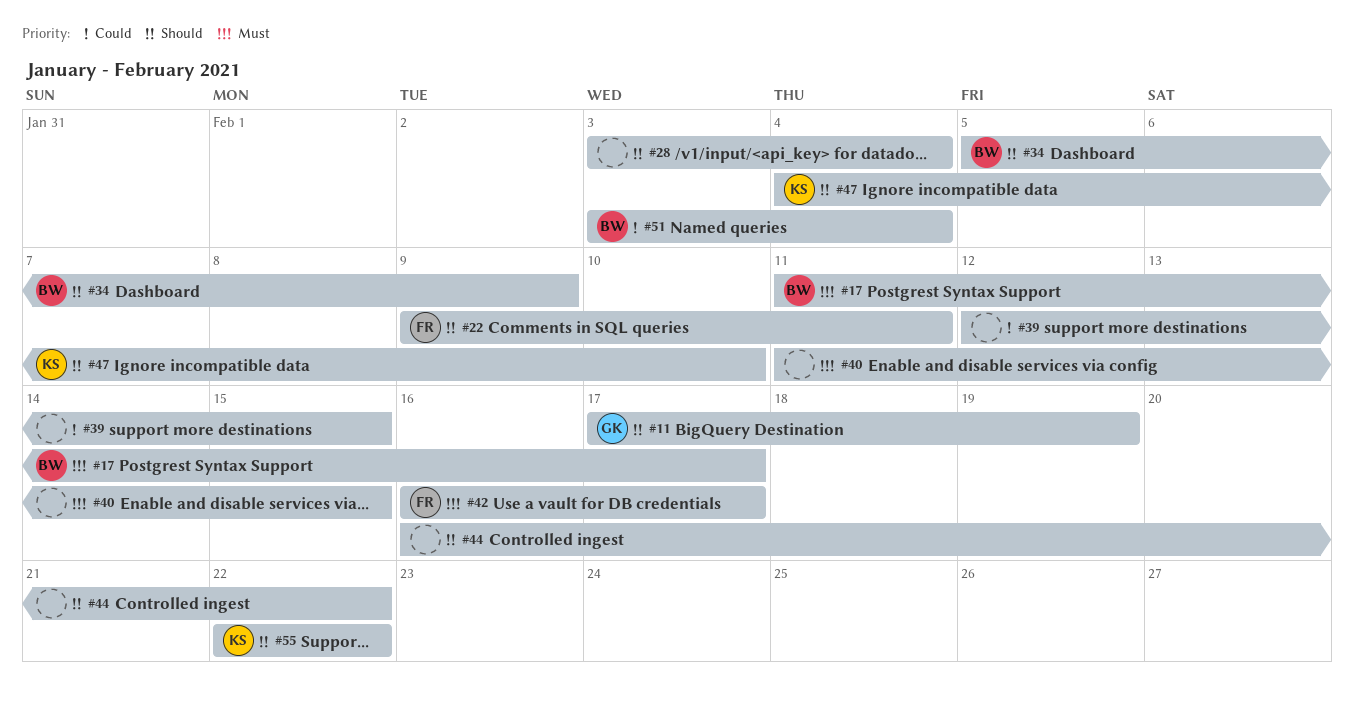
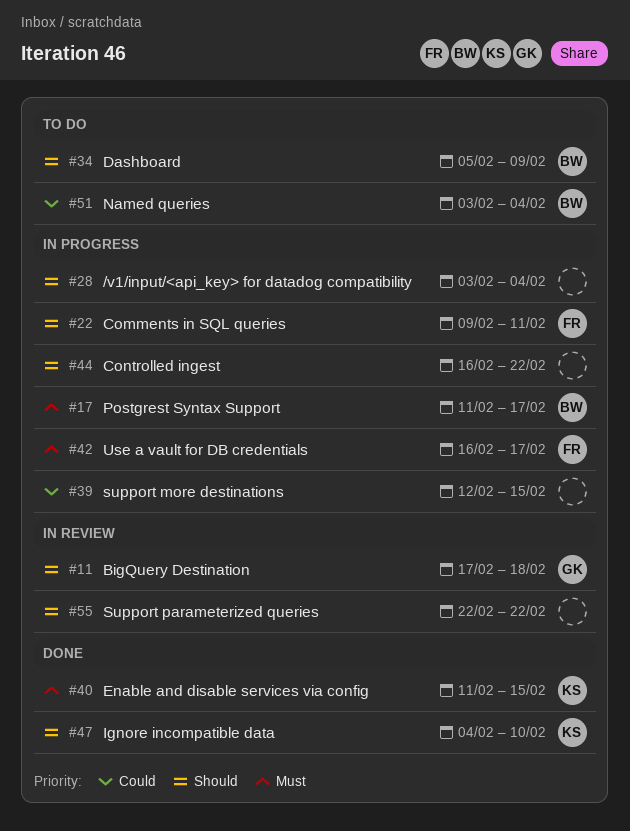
#11, due: Feb 19 -> Feb 18
#40, owner: none -> KS
#55, owner: KS -> none

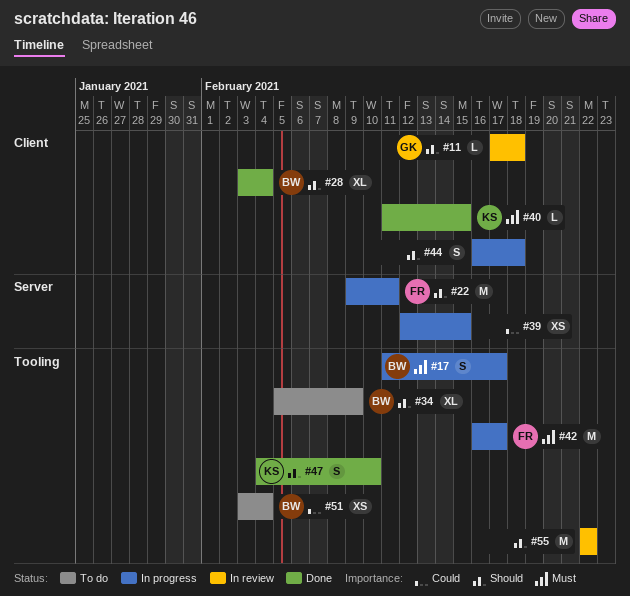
#28, status: In progress -> Done
#28, owner: none -> BW
#44, due: Feb 22 -> Feb 18

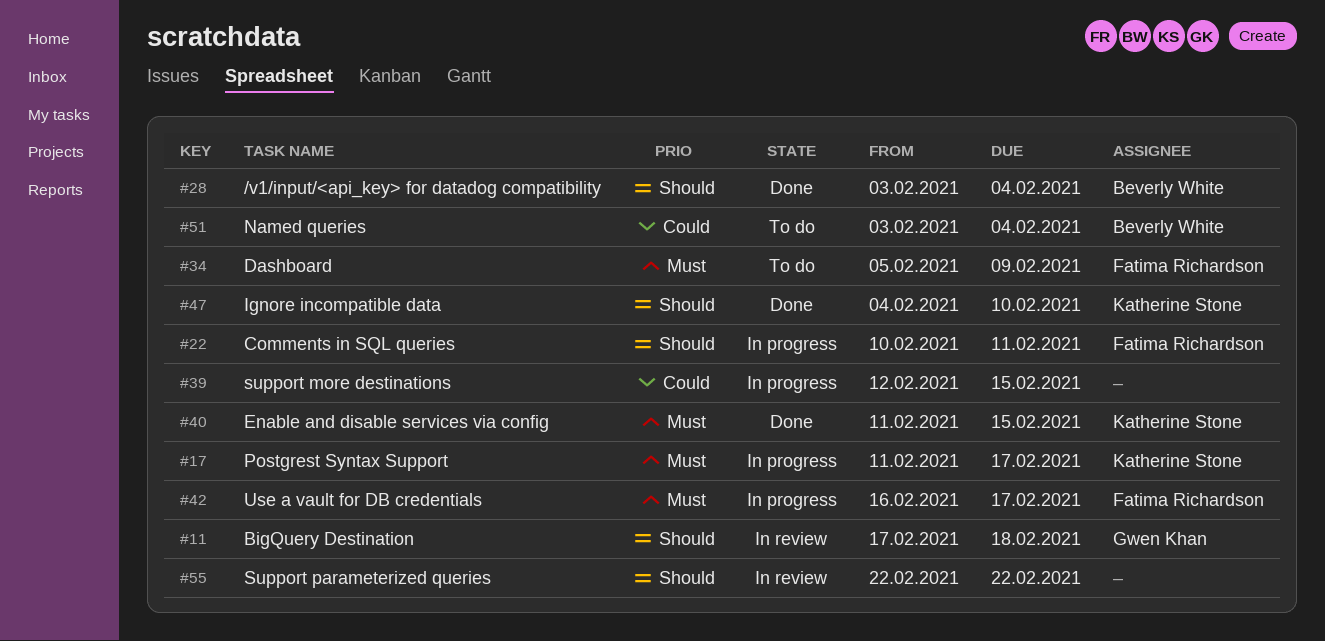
#17, owner: Beverly White -> Katherine Stone
#22, start: Feb 9 -> Feb 10
#34, owner: Beverly White -> Fatima Richardson
#34, priority: Should -> Must
#44: present -> none

